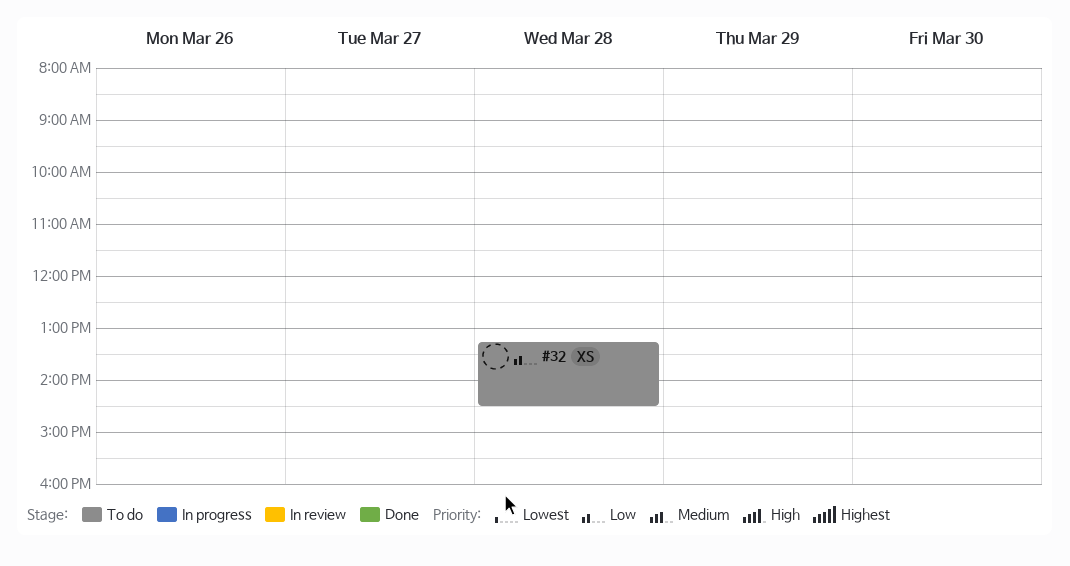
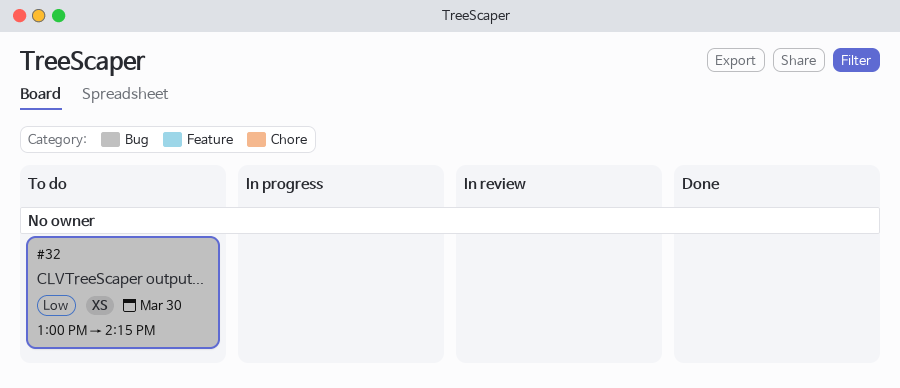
#32, day: Mar 28 -> Mar 30
#32, begins: 13:15 -> 13:00
#32, ends: 14:30 -> 14:15

